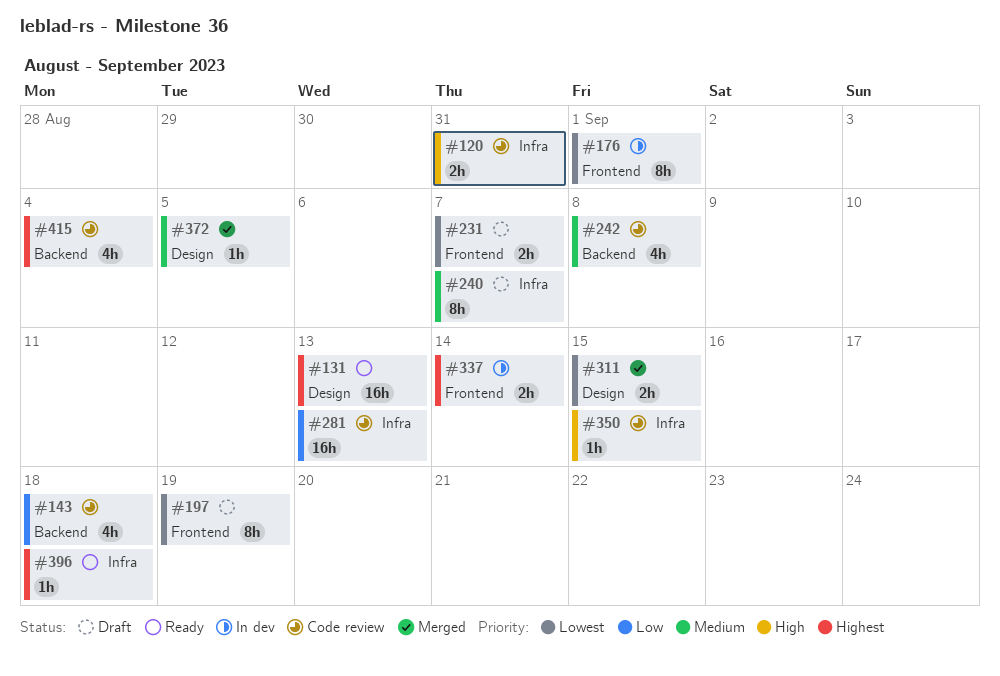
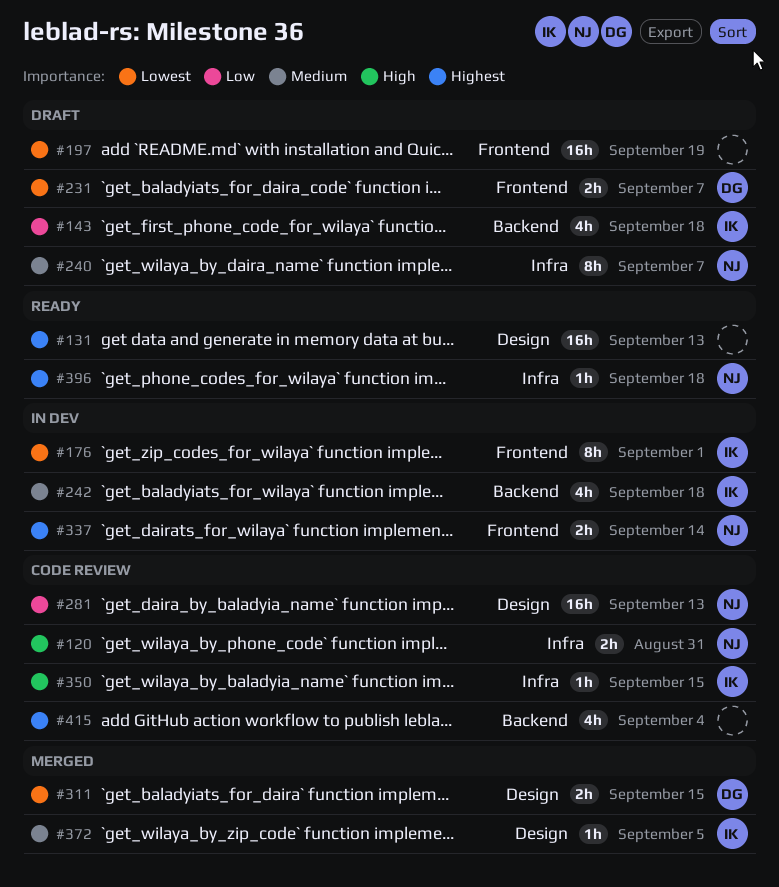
#143, status: Code review -> Draft
#197, estimate: 8h -> 16h
#242, status: Code review -> In dev
#242, due: Sep 8 -> Sep 18
#281, label: Infra -> Design

